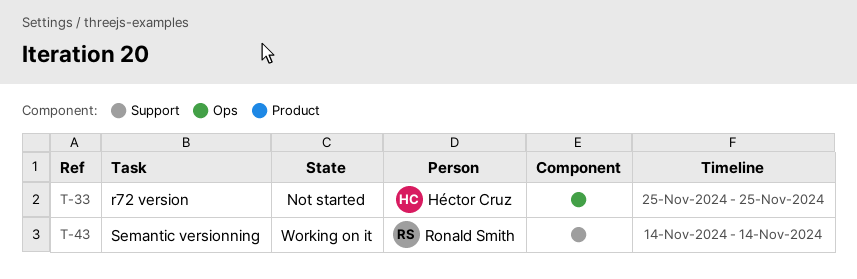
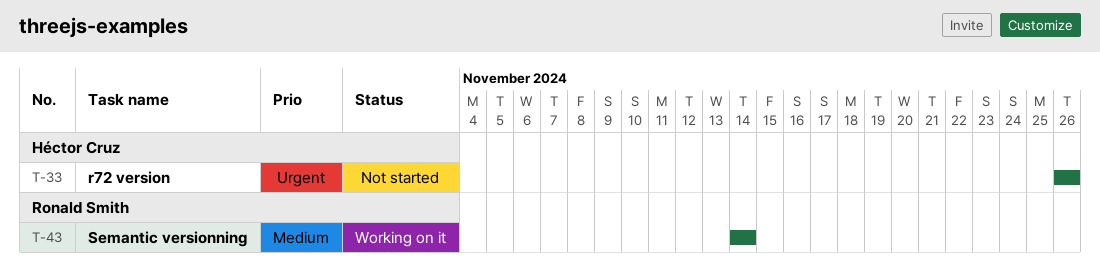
T-33, start: Nov 25 -> Nov 26
T-33, due: Nov 25 -> Nov 26

